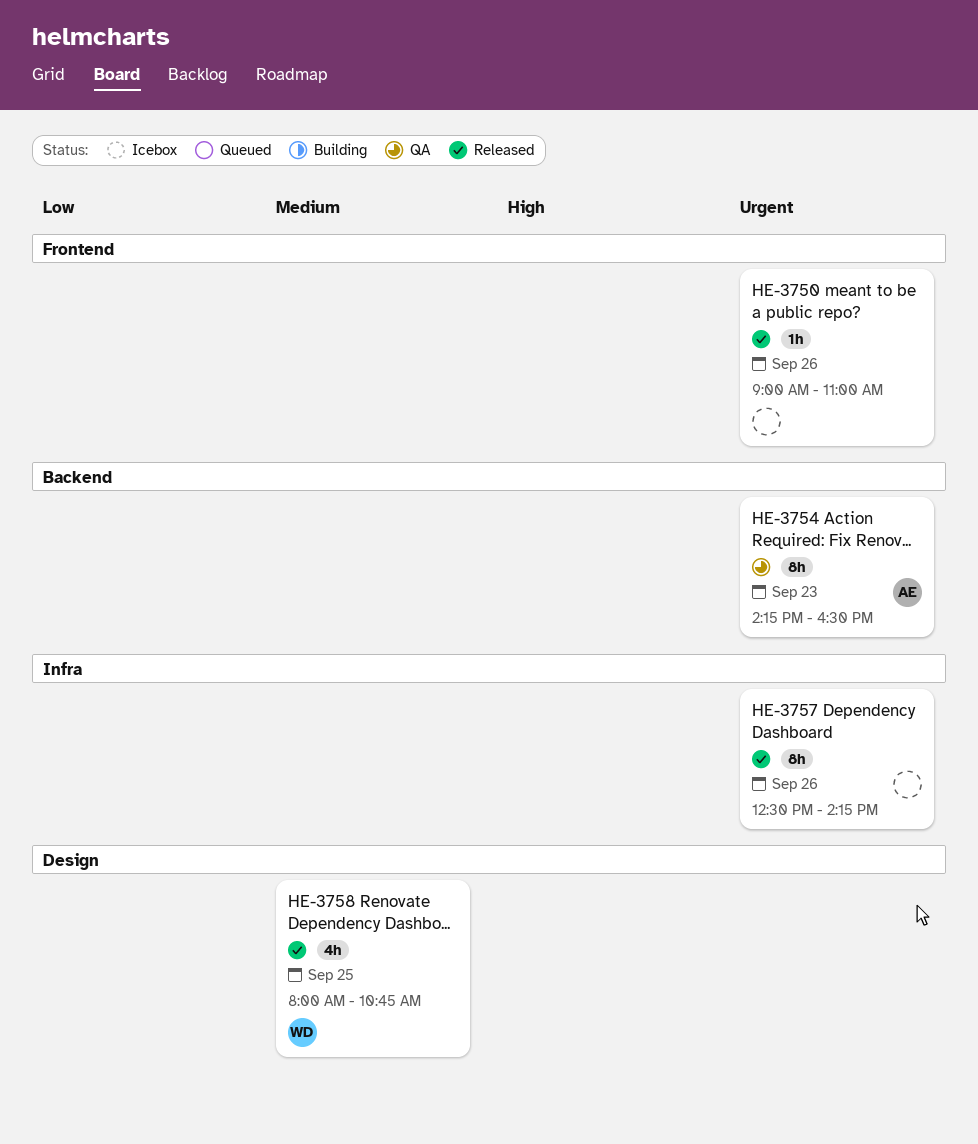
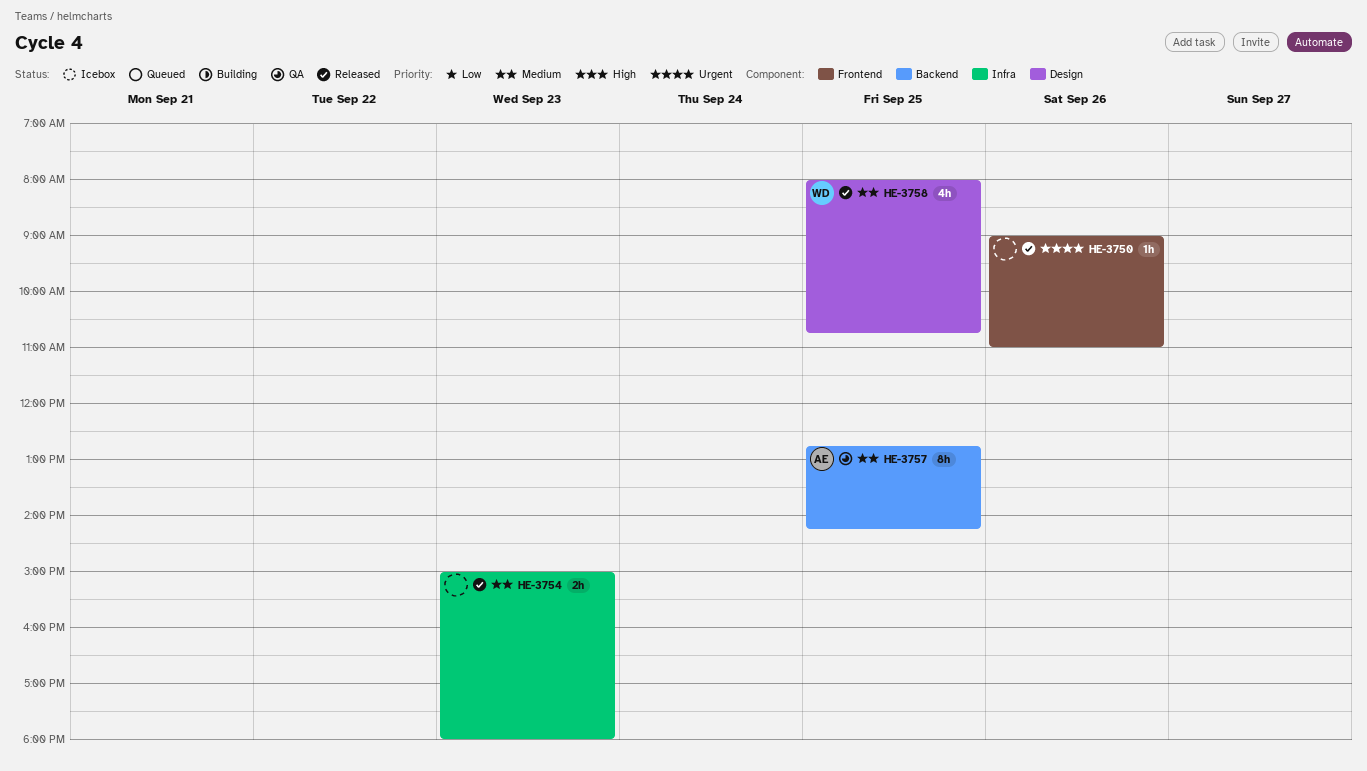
HE-3754, status: QA -> Released
HE-3754, owner: AE -> none
HE-3754, priority: Urgent -> Medium
HE-3754, label: Backend -> Infra
HE-3754, estimate: 8h -> 2h
HE-3754, begins: 14:15 -> 15:00
HE-3754, ends: 16:30 -> 18:00
HE-3757, status: Released -> QA
HE-3757, owner: none -> AE
HE-3757, priority: Urgent -> Medium
HE-3757, label: Infra -> Backend
HE-3757, day: Sep 26 -> Sep 25
HE-3757, begins: 12:30 -> 12:45

